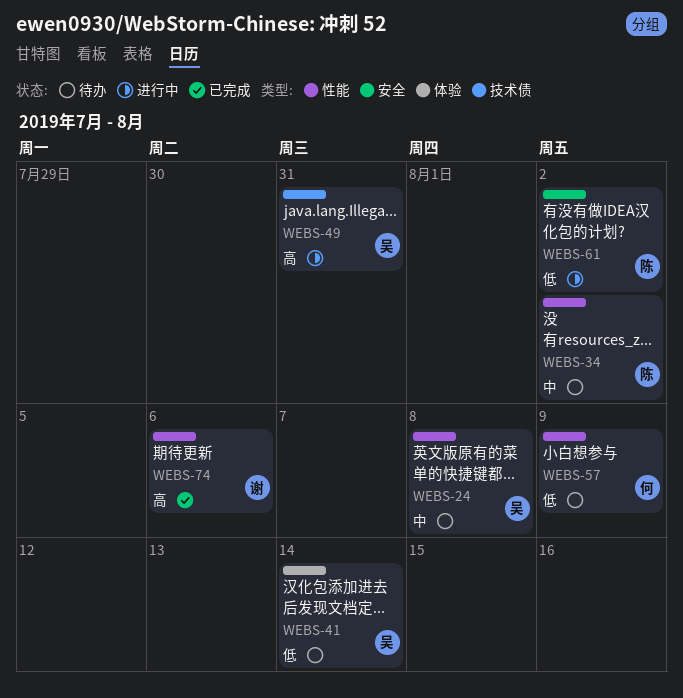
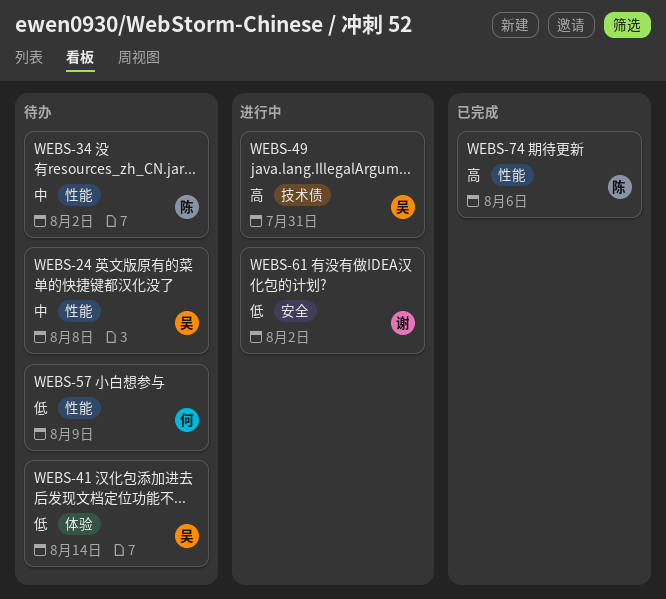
WEBS-61, owner: 陈 -> 谢
WEBS-74, owner: 谢 -> 陈

